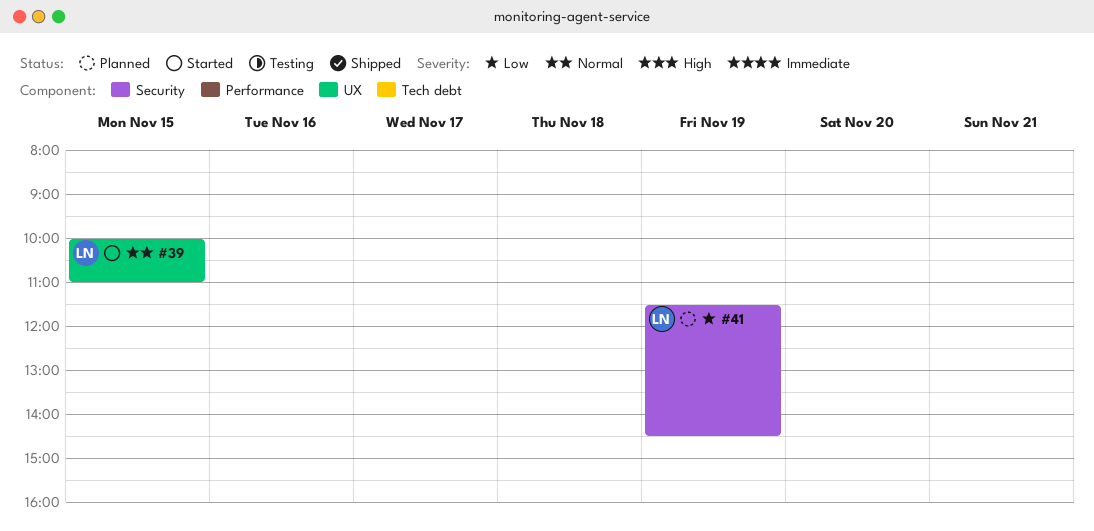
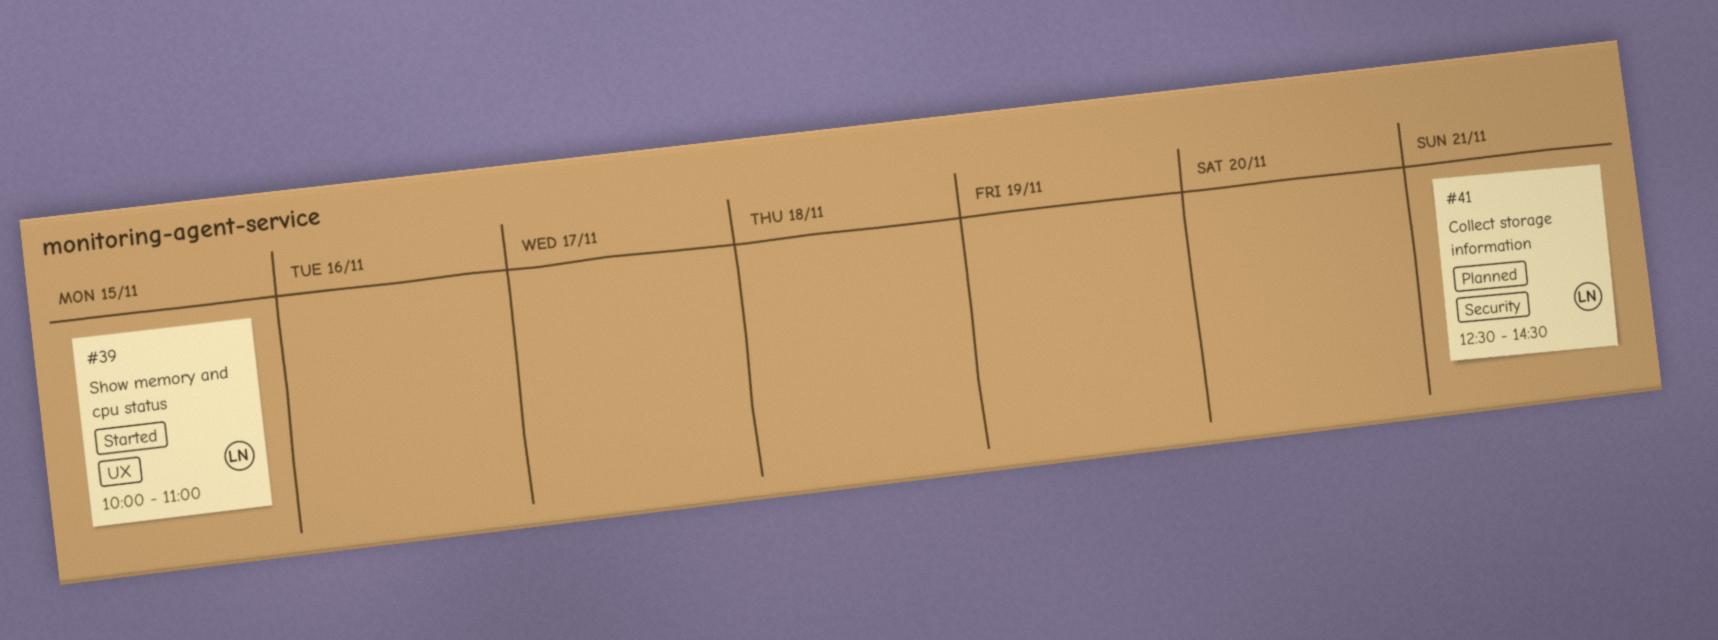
#41, day: Nov 19 -> Nov 21
#41, begins: 11:30 -> 12:30

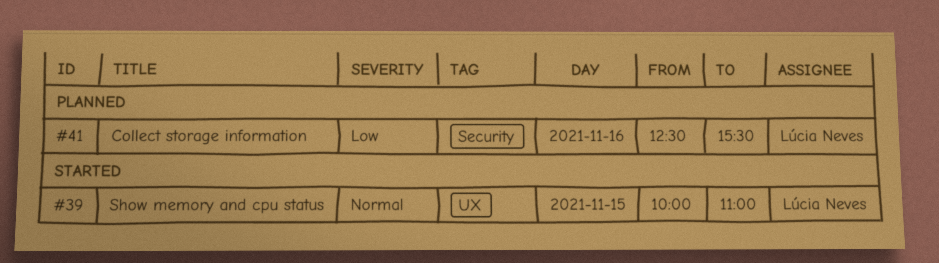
#41, day: Nov 21 -> Nov 16
#41, ends: 14:30 -> 15:30

